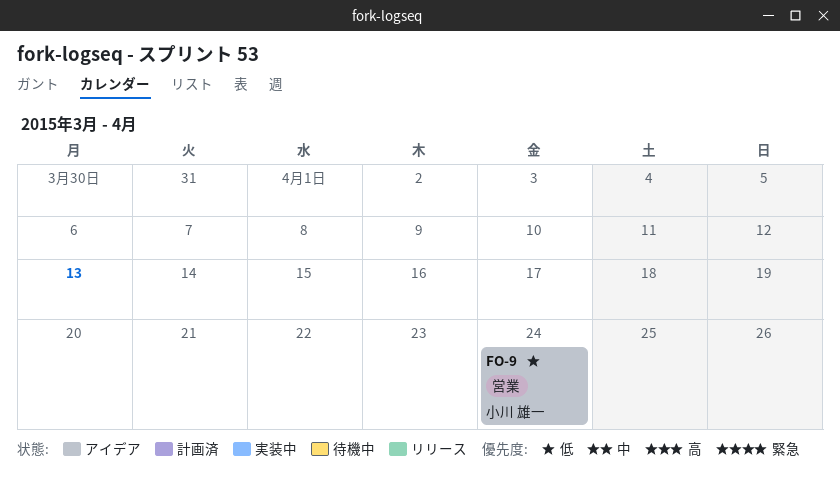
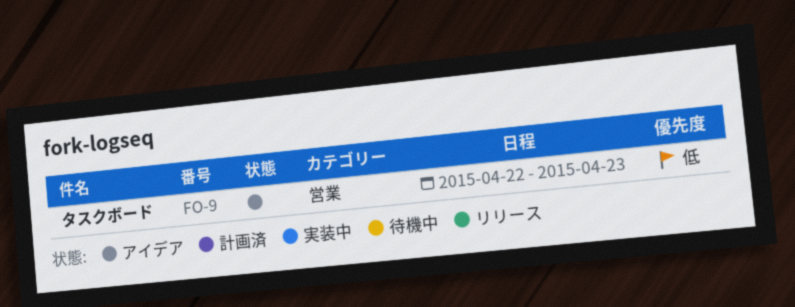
FO-9, due: Apr 24 -> Apr 23

